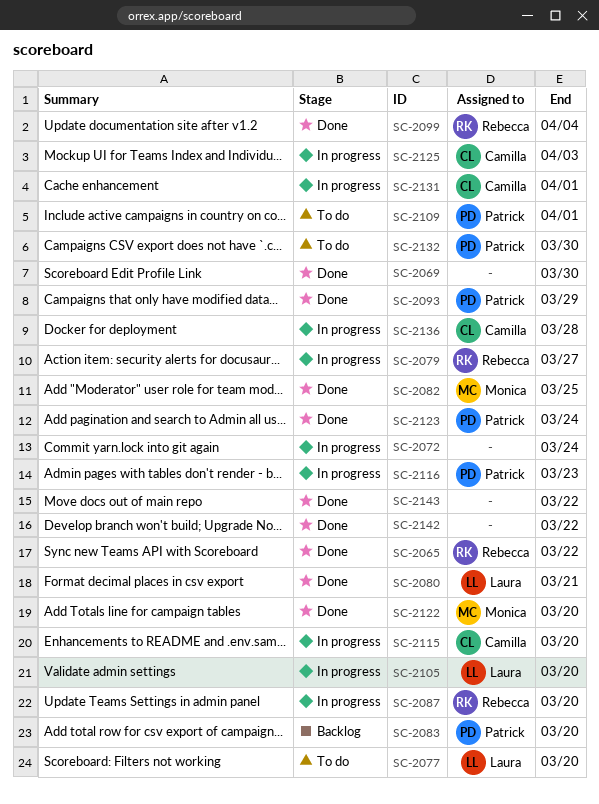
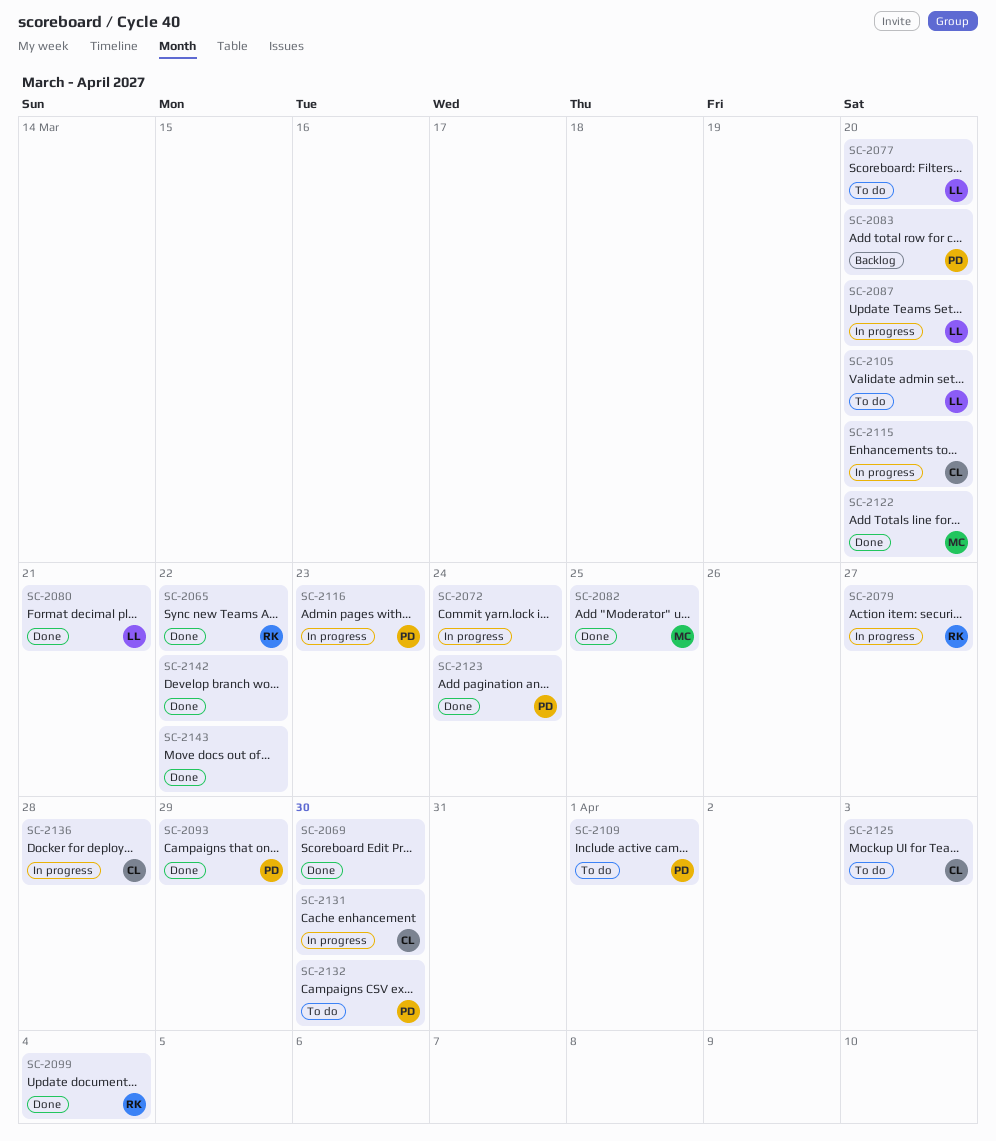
SC-2087, owner: Rebecca -> Laura
SC-2105, status: In progress -> To do
SC-2125, status: In progress -> To do
SC-2131, due: Apr 1 -> Mar 30

